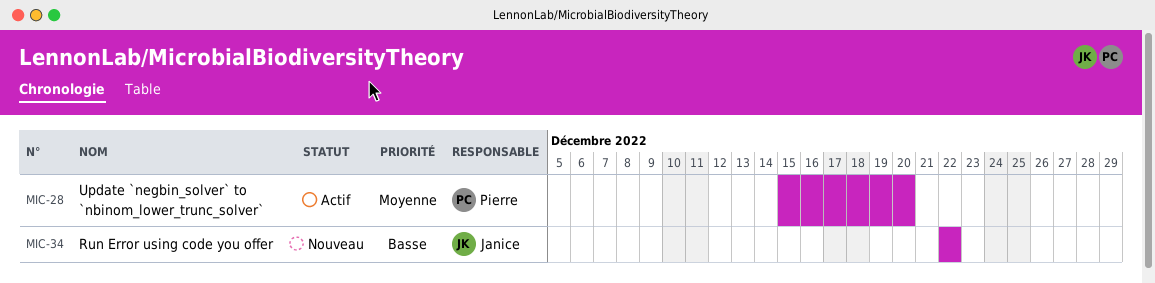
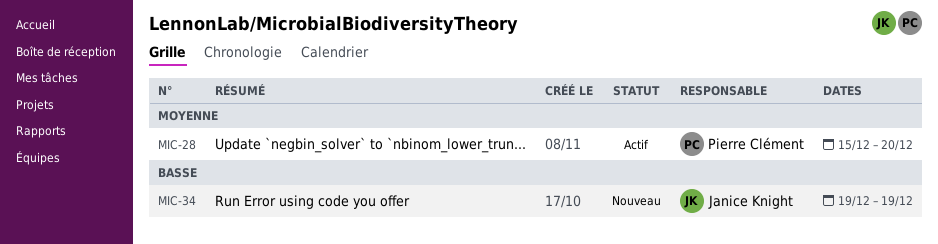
MIC-34, start: Dec 22 -> Dec 19
MIC-34, due: Dec 22 -> Dec 19

